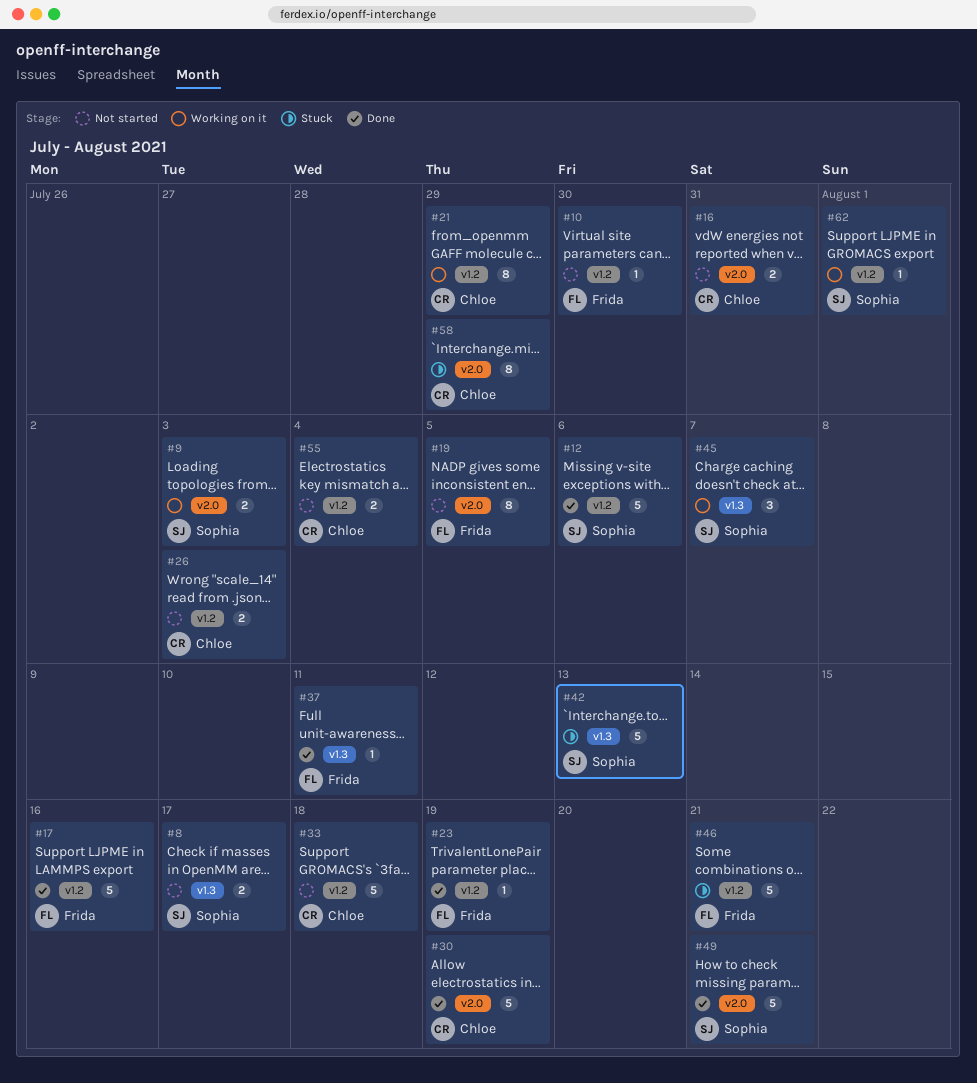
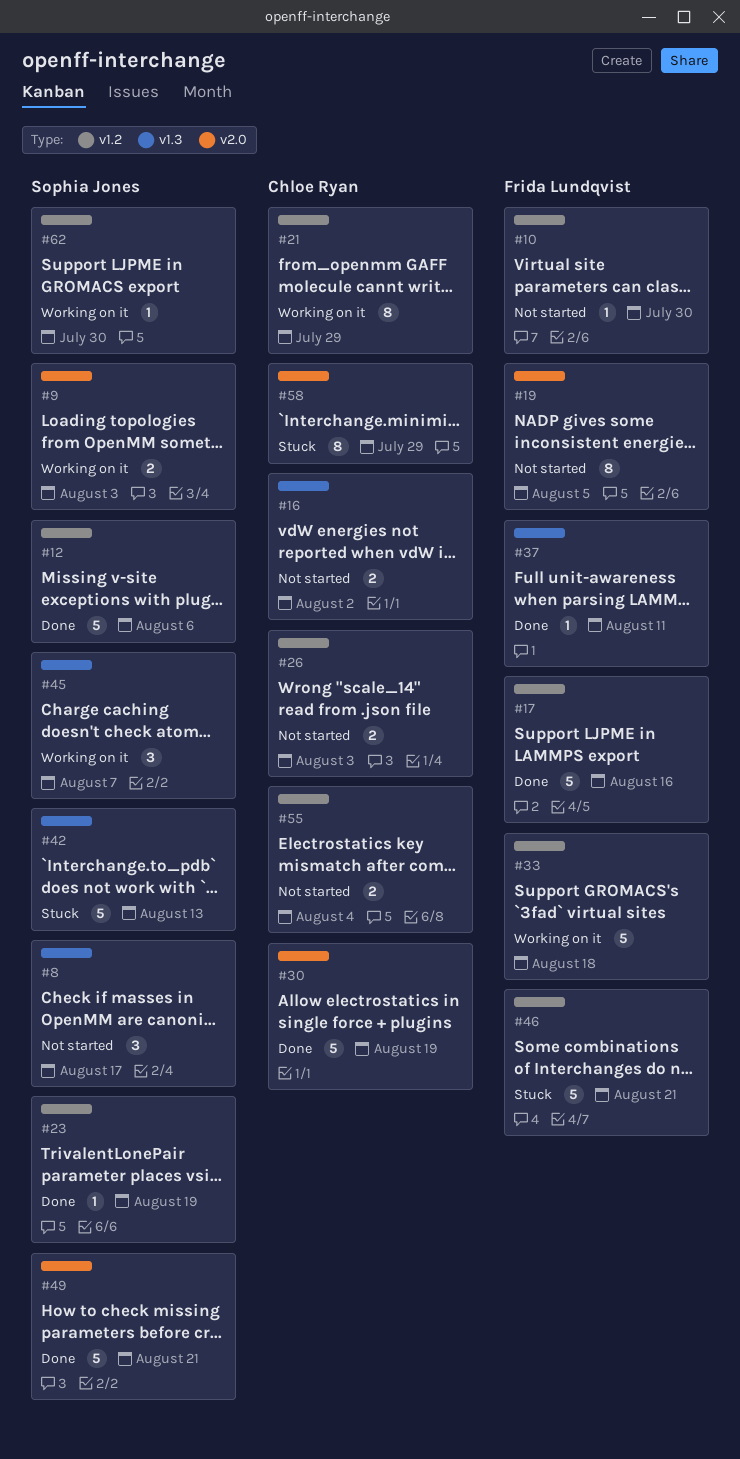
#8, estimate: 2 -> 3
#16, label: v2.0 -> v1.3
#16, due: Jul 31 -> Aug 2
#23, owner: Frida Lundqvist -> Sophia Jones
#33, status: Not started -> Working on it
#33, owner: Chloe Ryan -> Frida Lundqvist
#62, due: Aug 1 -> Jul 30

